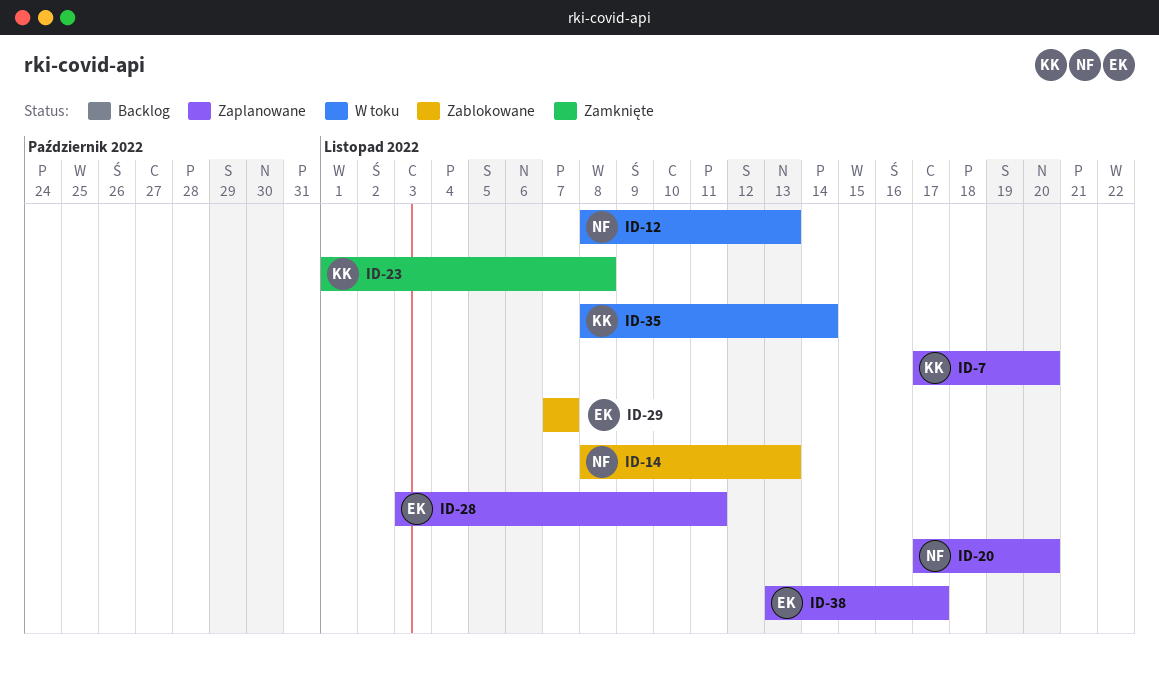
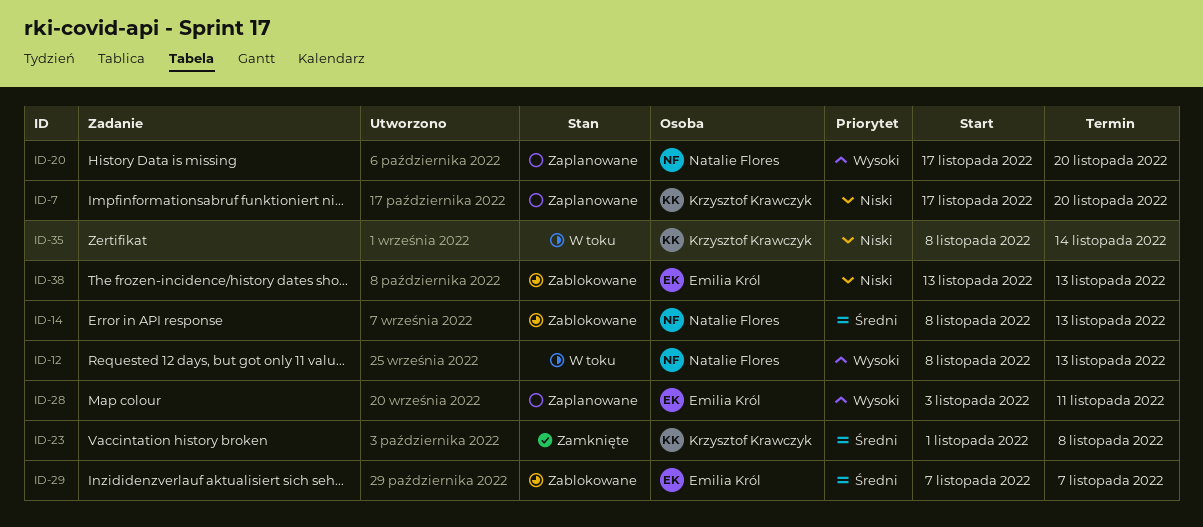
ID-38, status: Zaplanowane -> Zablokowane
ID-38, due: Nov 17 -> Nov 13

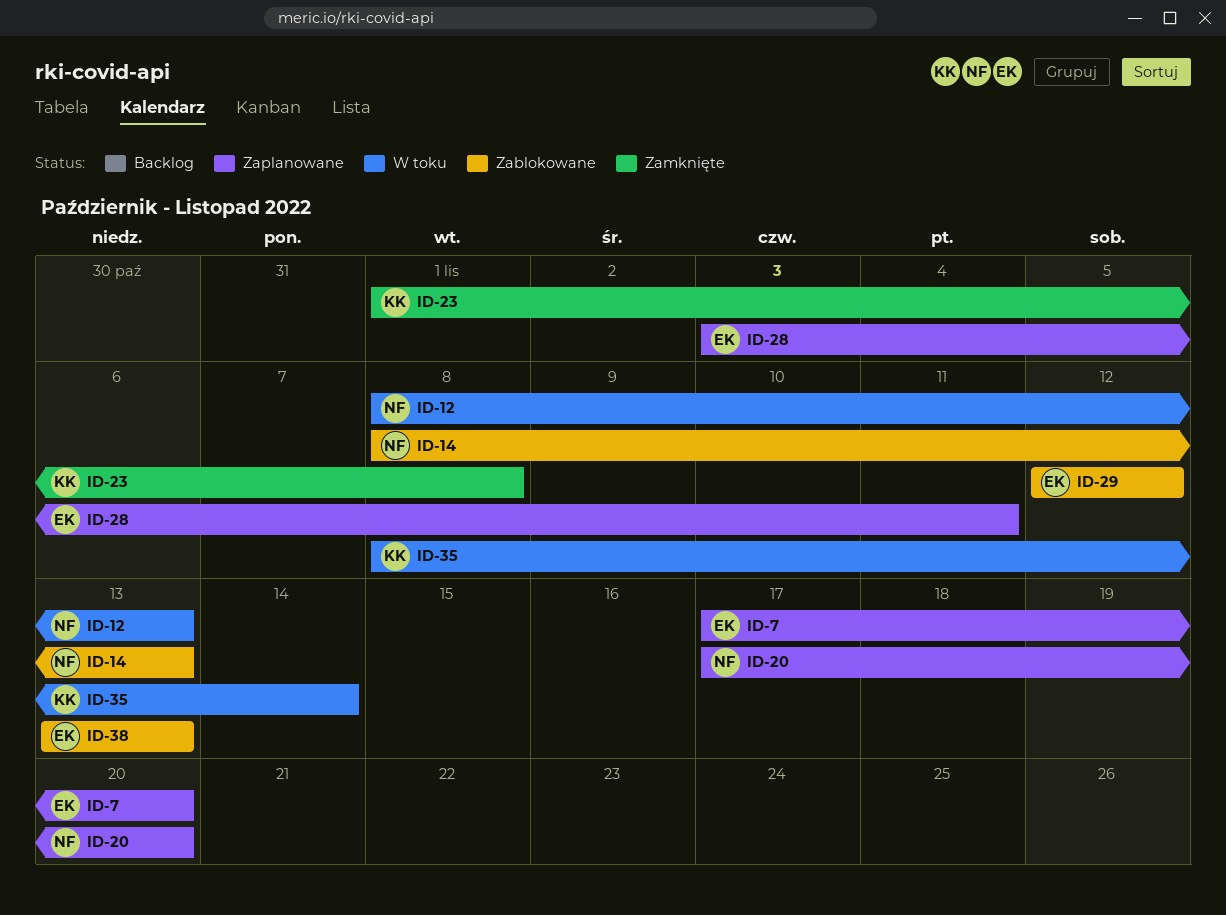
ID-7, owner: Krzysztof Krawczyk -> Emilia Król
ID-29, start: Nov 7 -> Nov 12
ID-29, due: Nov 7 -> Nov 12

